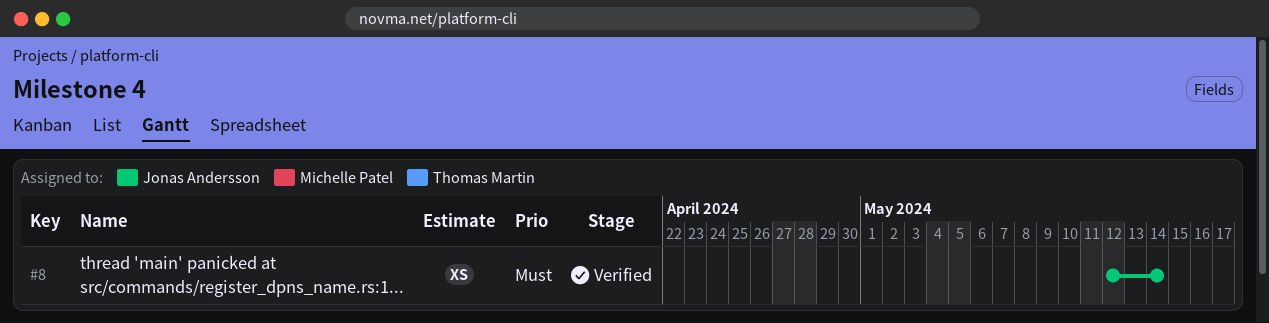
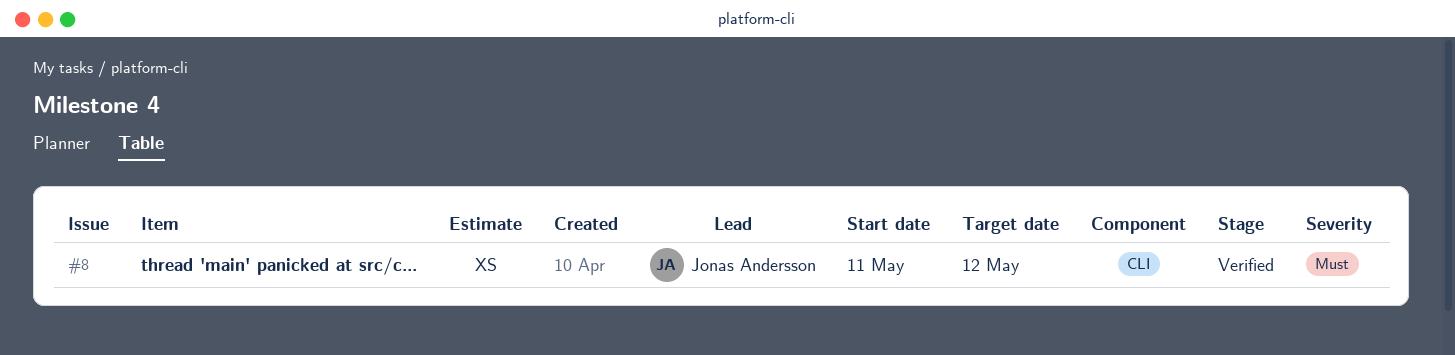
#8, start: May 12 -> May 11
#8, due: May 14 -> May 12

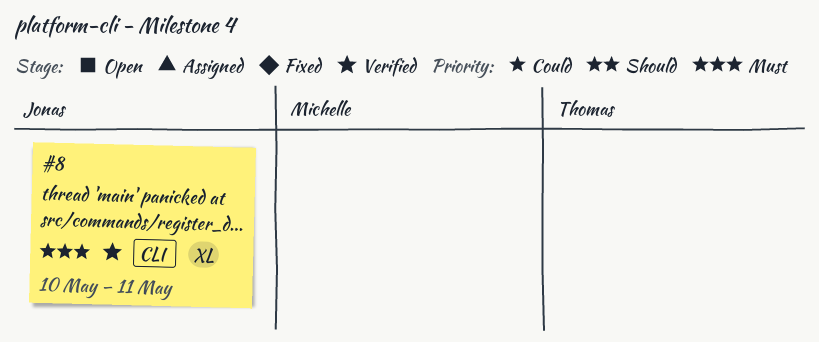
#8, estimate: XS -> XL
#8, start: May 11 -> May 10
#8, due: May 12 -> May 11

